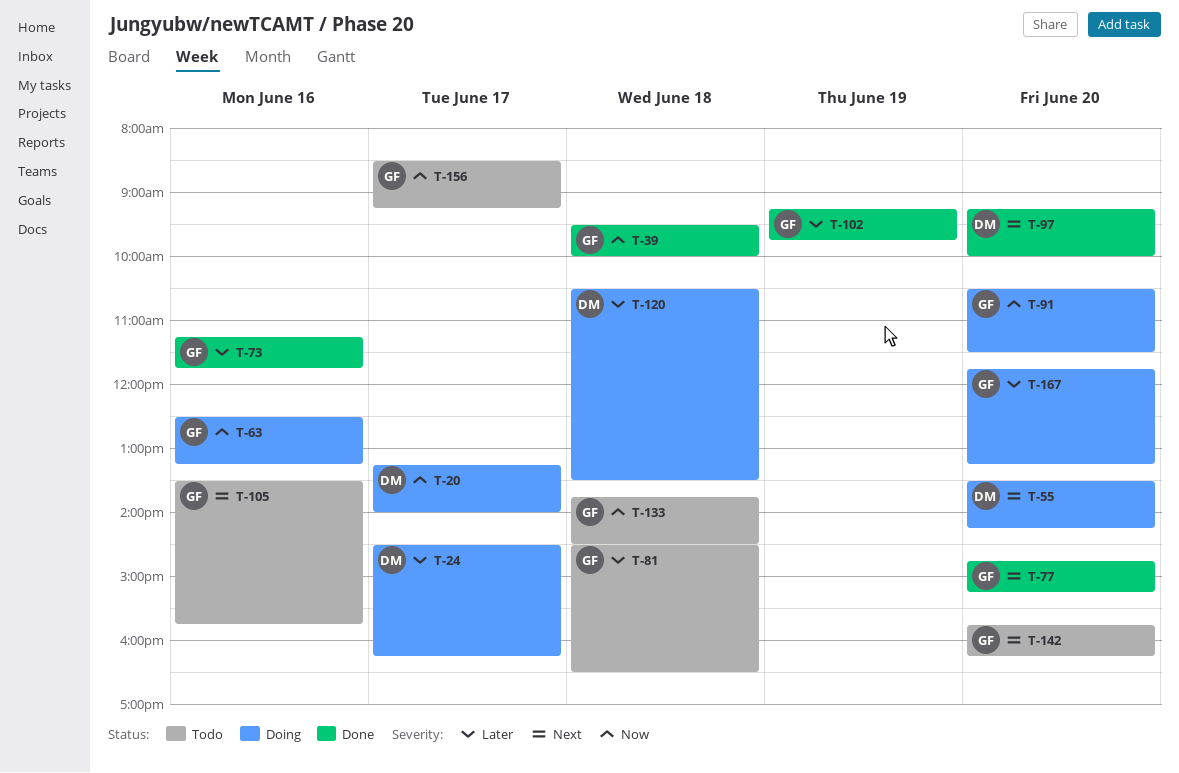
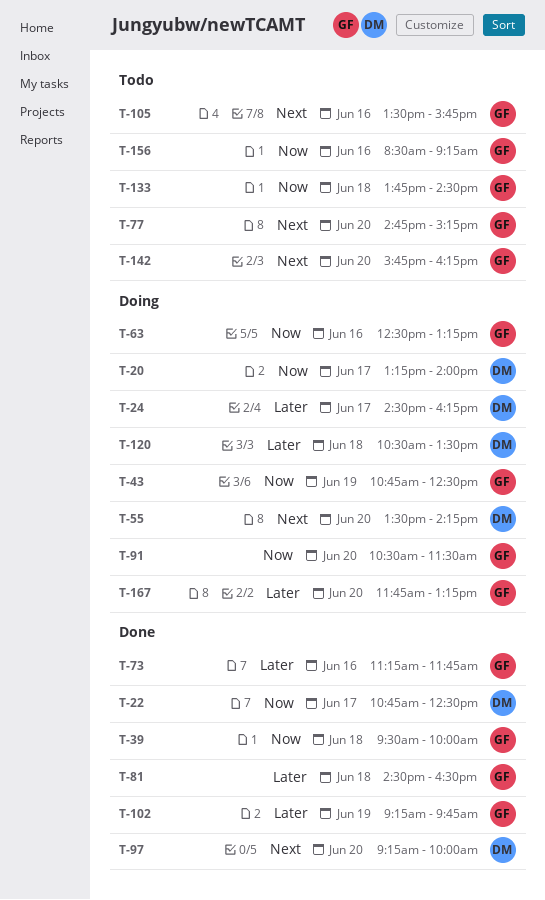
T-22: none -> present
T-43: none -> present
T-77, status: Done -> Todo
T-81, status: Todo -> Done
T-156, day: Jun 17 -> Jun 16

